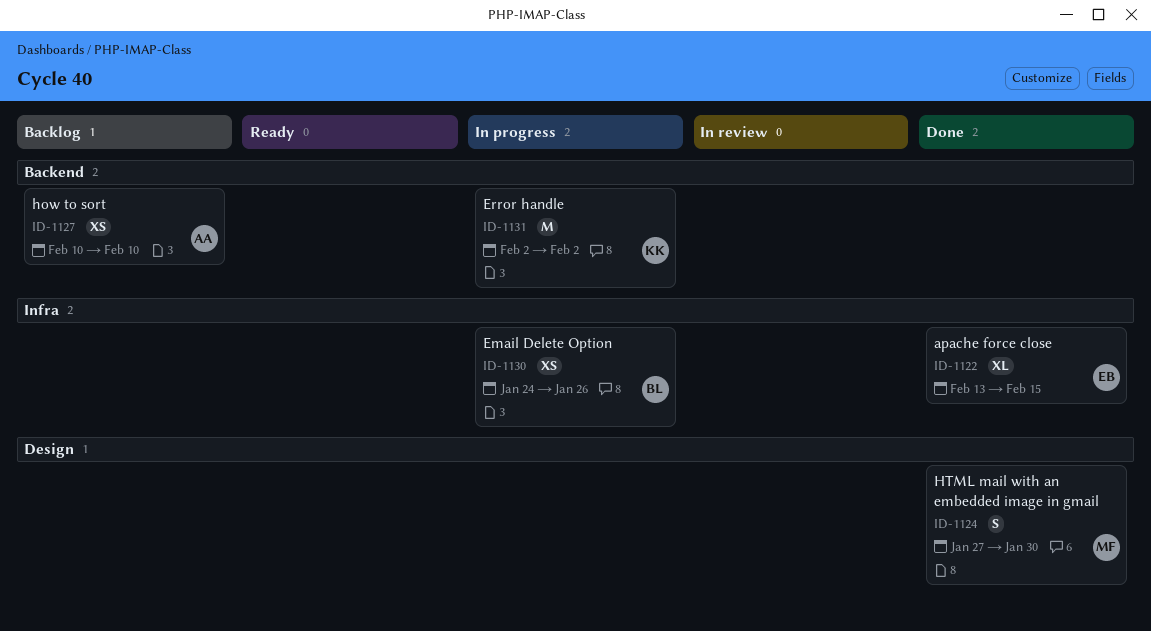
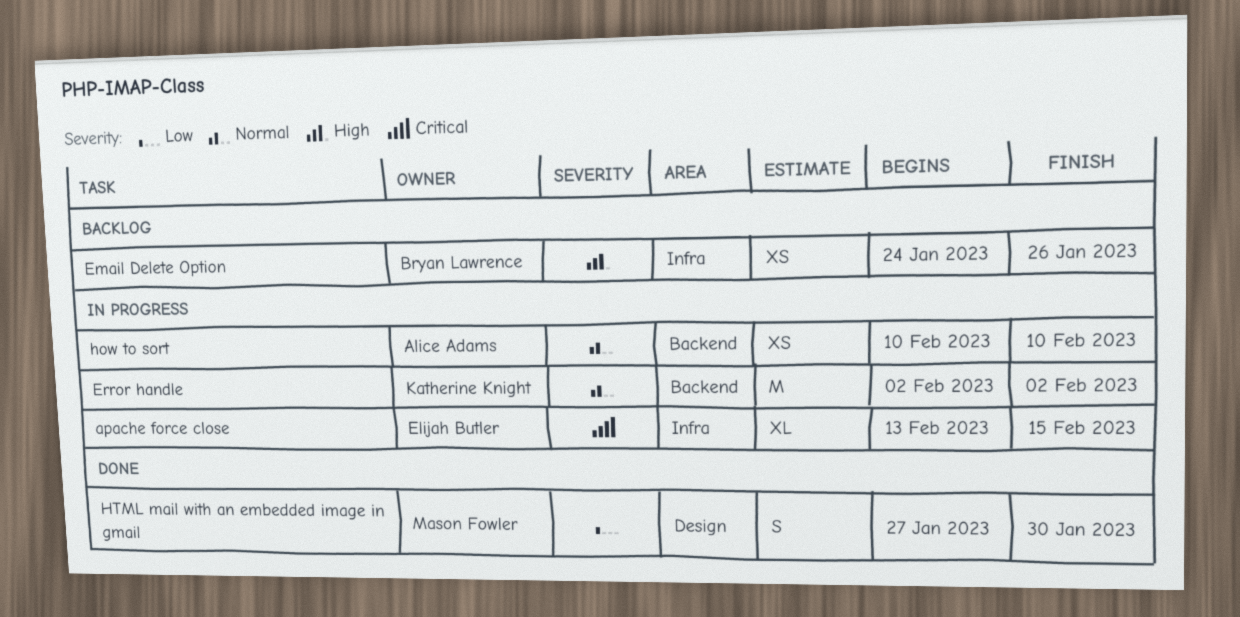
apache force close, status: Done -> In progress
Email Delete Option, status: In progress -> Backlog
how to sort, status: Backlog -> In progress

